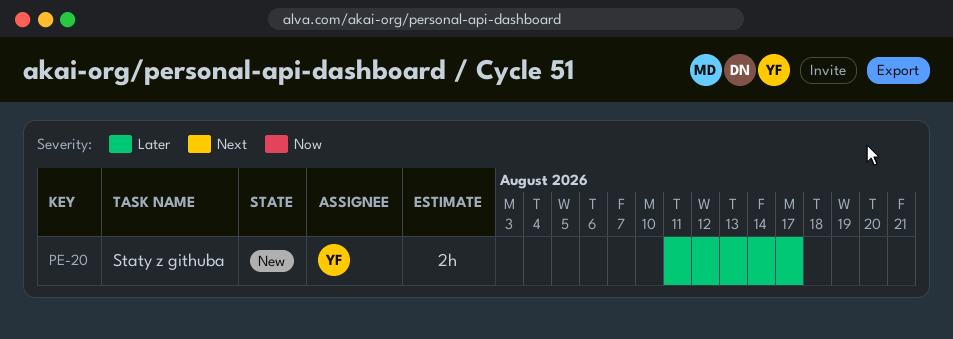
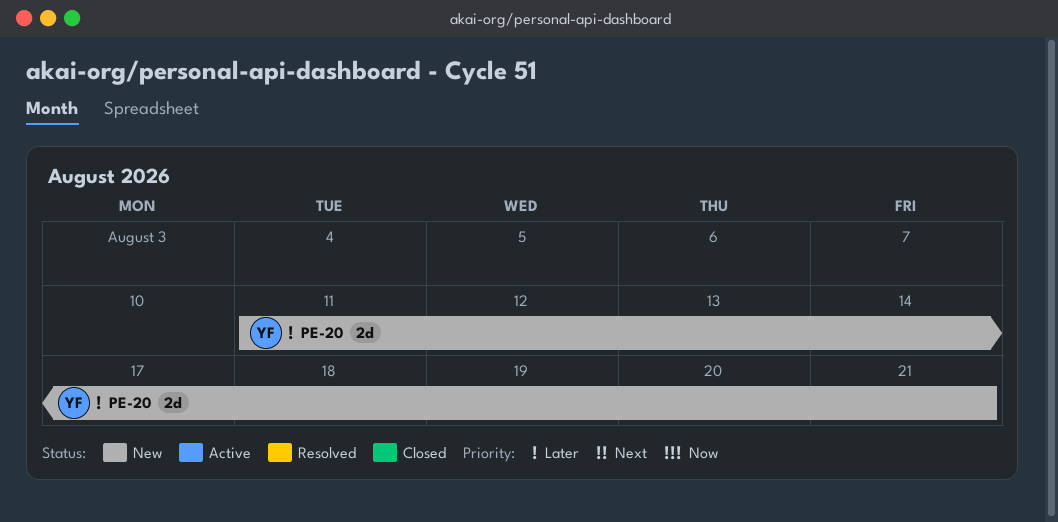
PE-20, estimate: 2h -> 2d
PE-20, due: Aug 17 -> Aug 21

